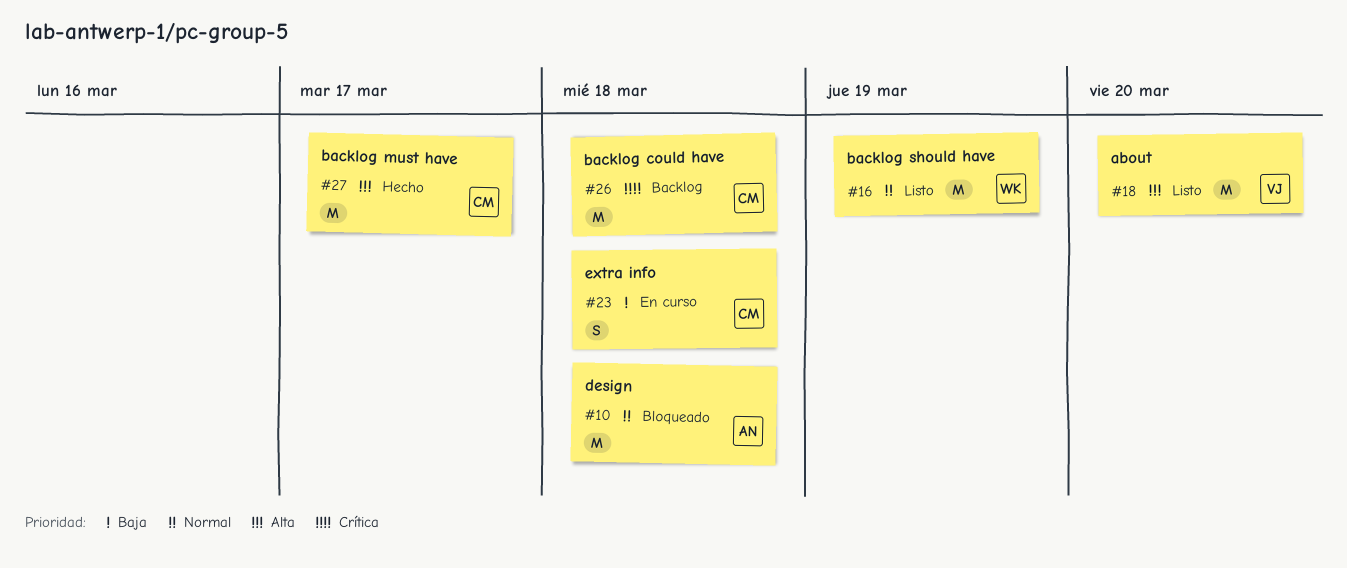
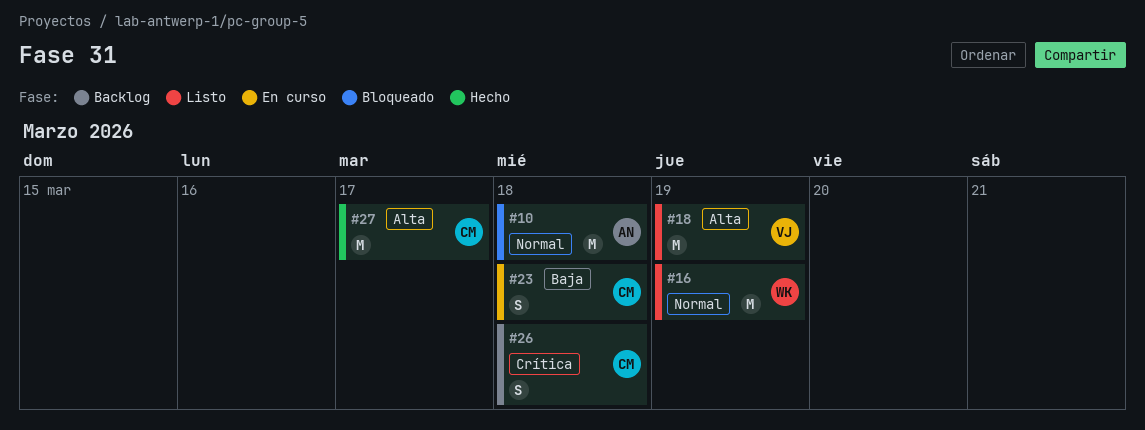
#18, due: Mar 20 -> Mar 19
#26, estimate: M -> S

